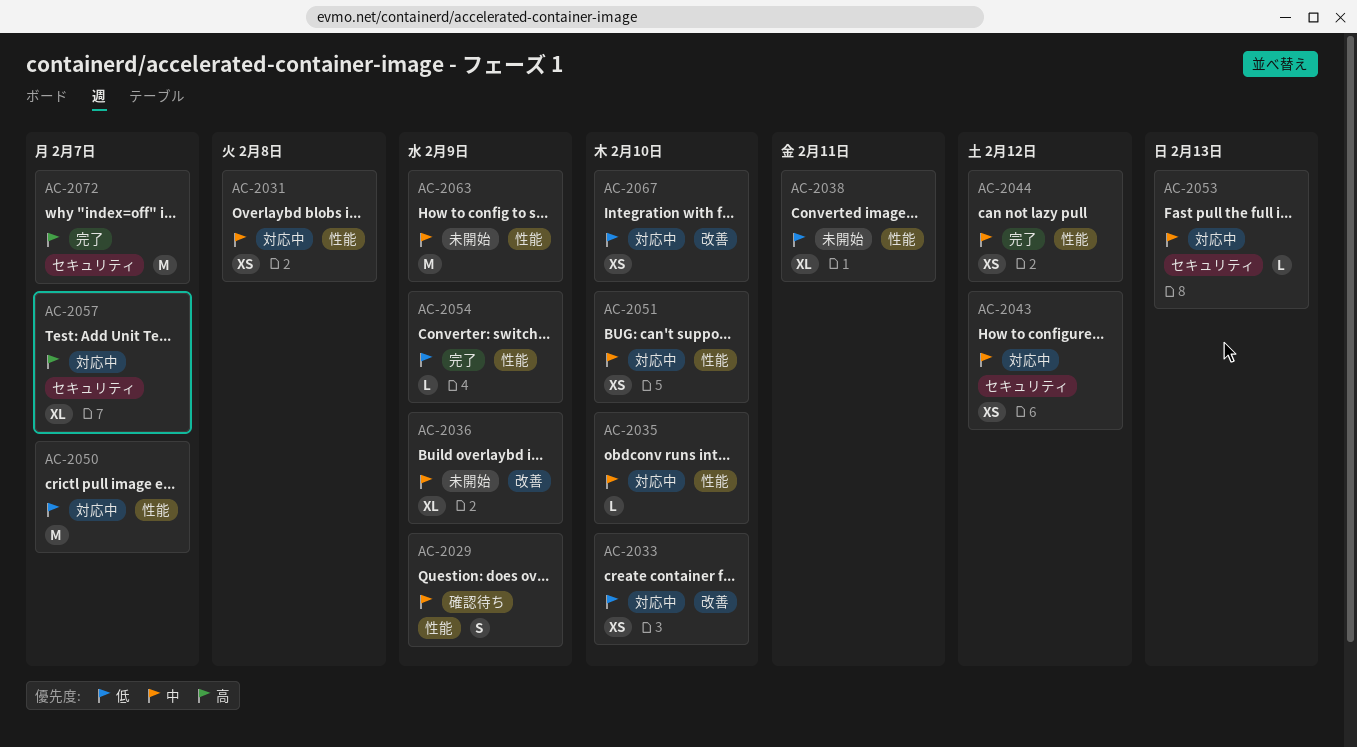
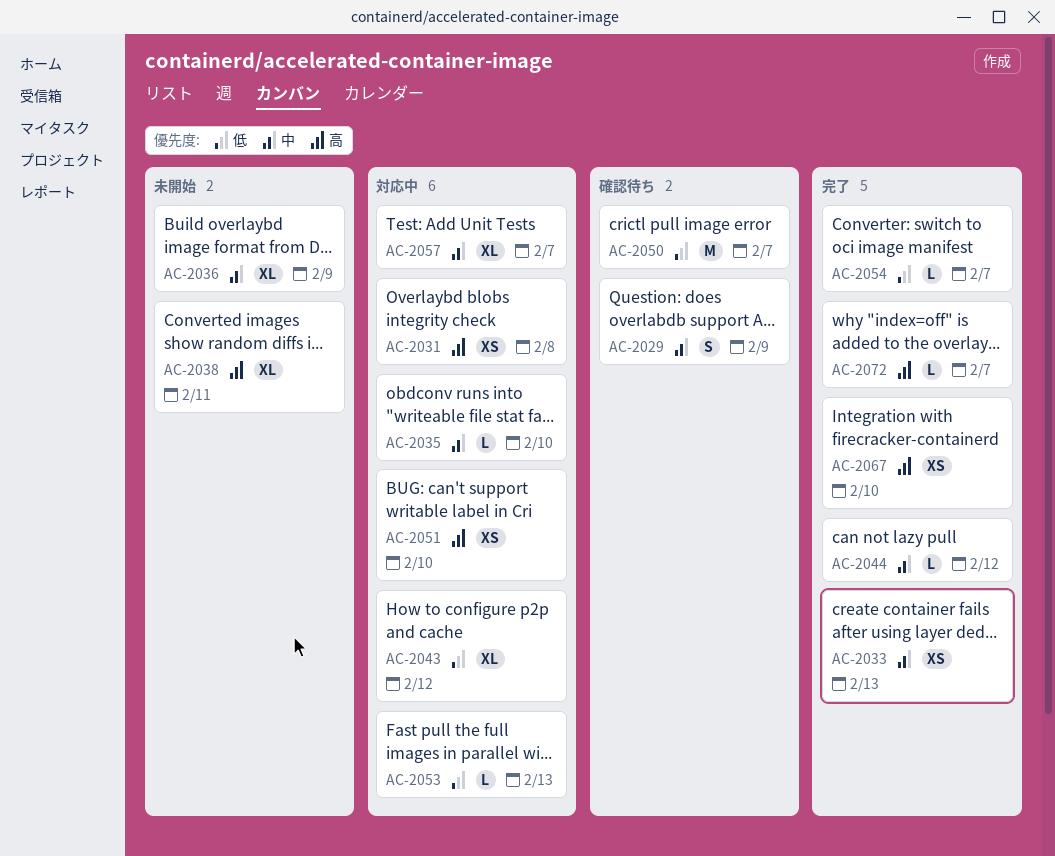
AC-2031, priority: 中 -> 高
AC-2033, status: 対応中 -> 完了
AC-2033, priority: 低 -> 中
AC-2033, due: Feb 10 -> Feb 13
AC-2038, priority: 低 -> 高
AC-2043, priority: 中 -> 低
AC-2043, estimate: XS -> XL
AC-2044, estimate: XS -> L
AC-2050, status: 対応中 -> 確認待ち
AC-2051, priority: 中 -> 高
AC-2053, priority: 中 -> 低
AC-2054, due: Feb 9 -> Feb 7
AC-2057, priority: 高 -> 中
AC-2063: present -> none
AC-2067, status: 対応中 -> 完了
AC-2067, priority: 低 -> 高
AC-2072, estimate: M -> L

